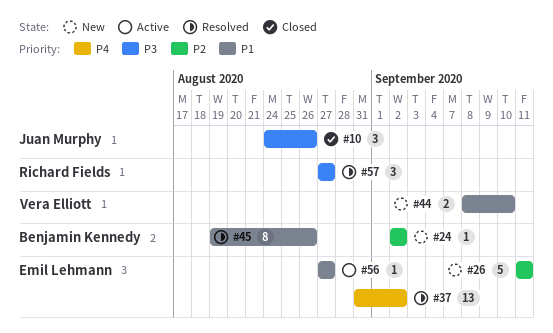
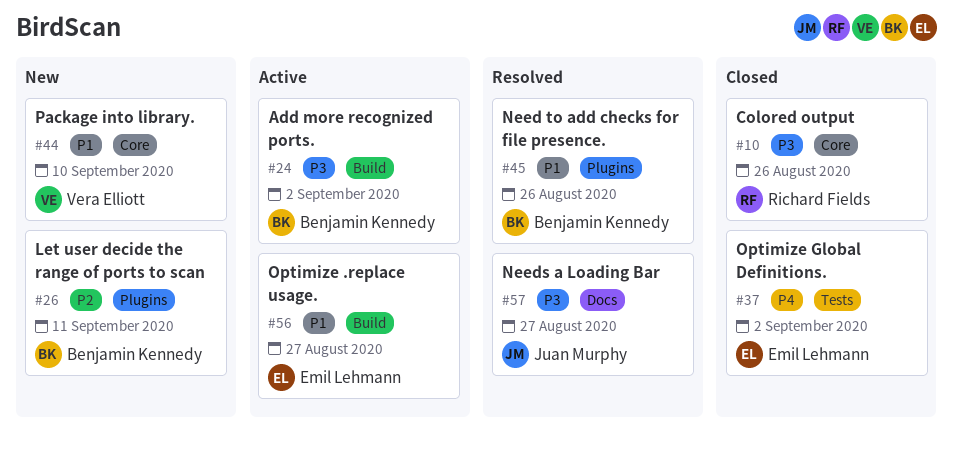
#10, owner: Juan Murphy -> Richard Fields
#24, status: New -> Active
#24, priority: P2 -> P3
#26, owner: Emil Lehmann -> Benjamin Kennedy
#37, status: Resolved -> Closed
#57, owner: Richard Fields -> Juan Murphy

